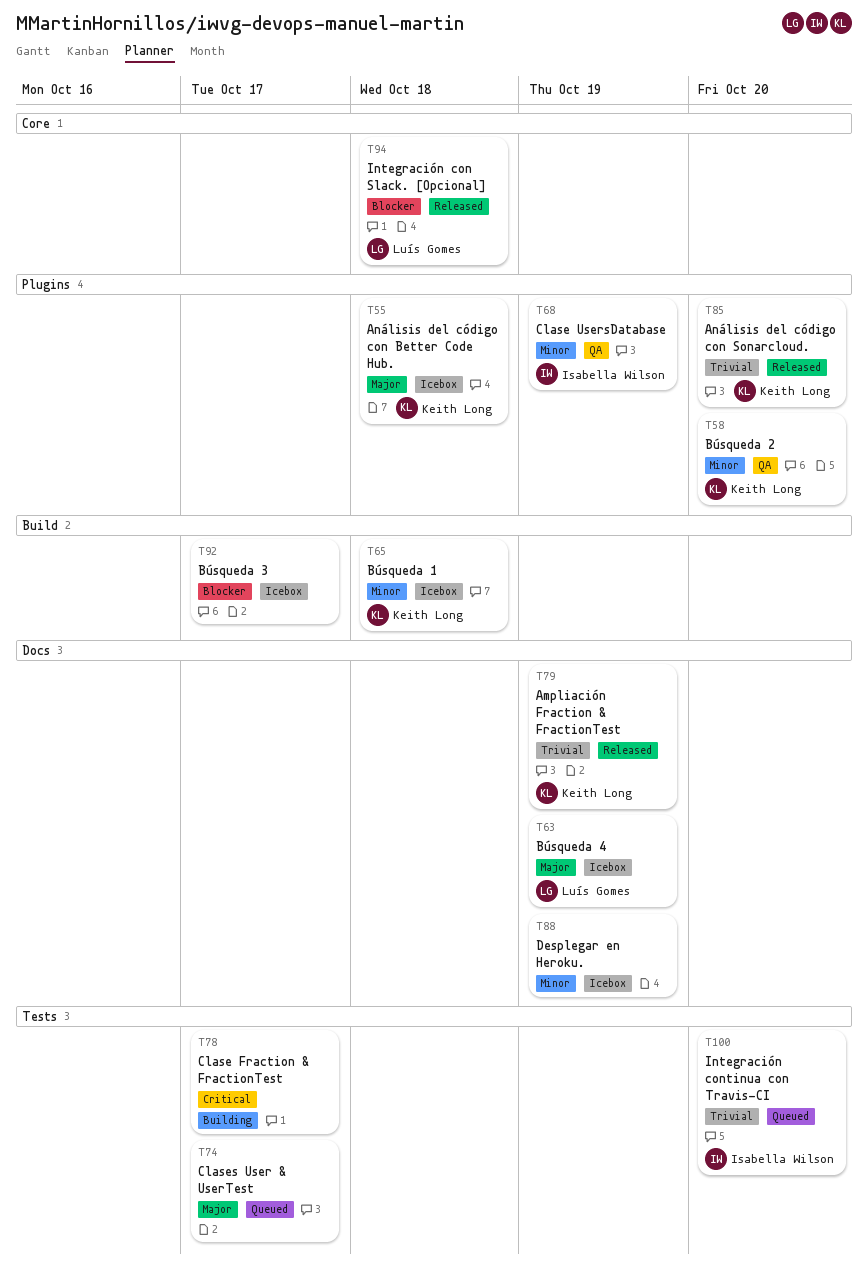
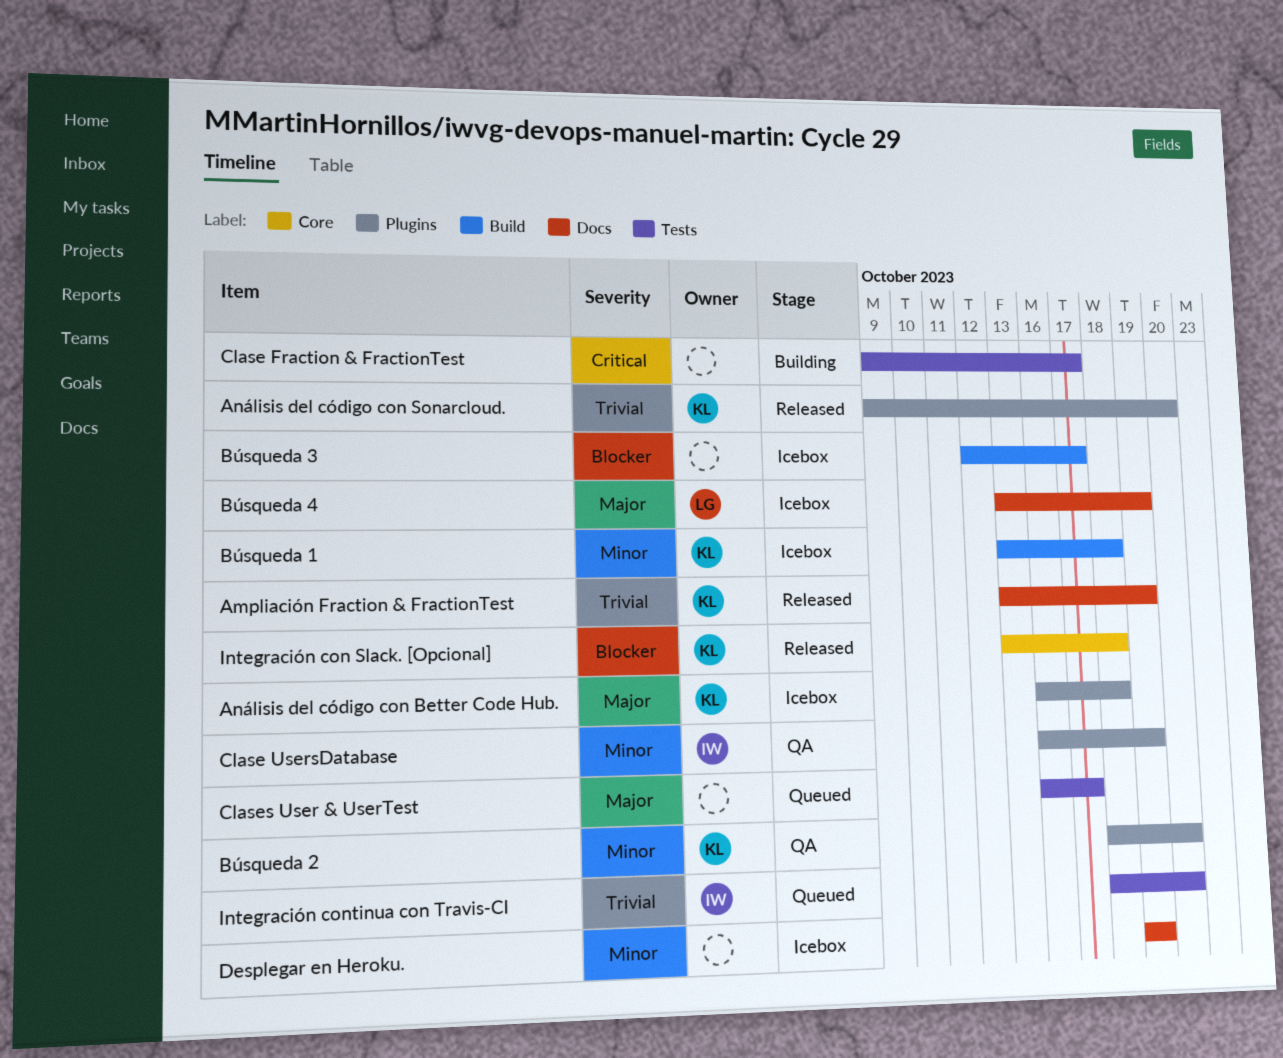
Integración con Slack. [Opcional], owner: Luís Gomes -> Keith Long

